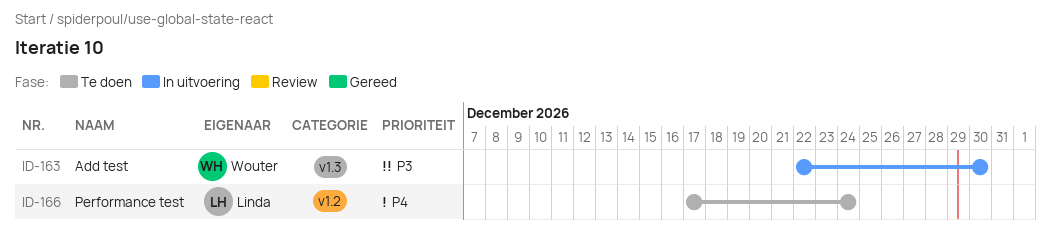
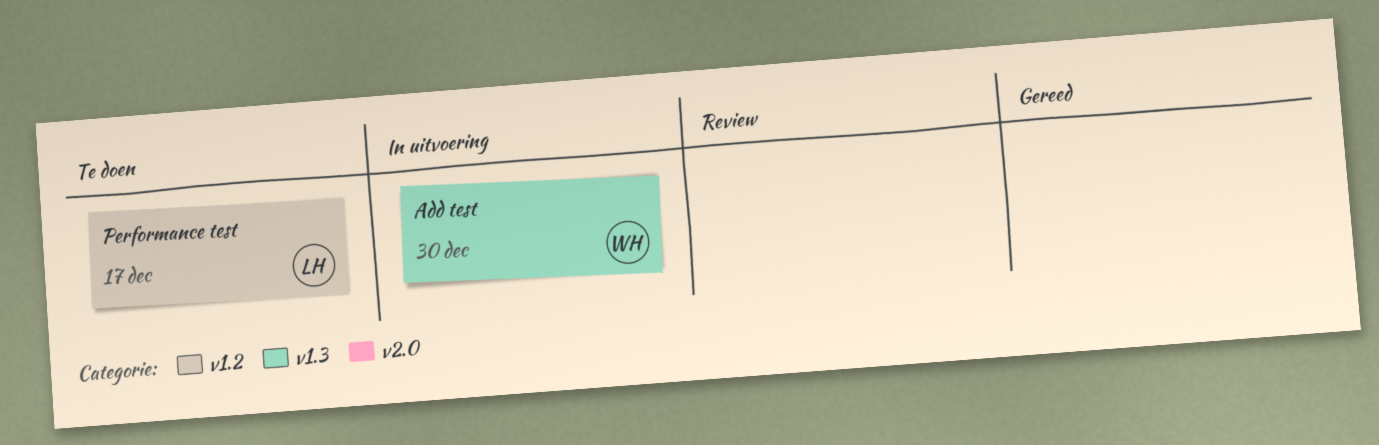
Performance test, due: Dec 24 -> Dec 17

